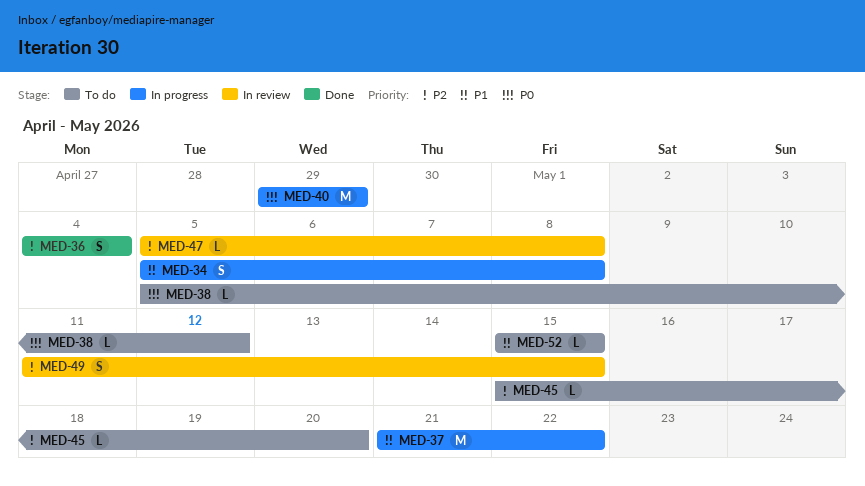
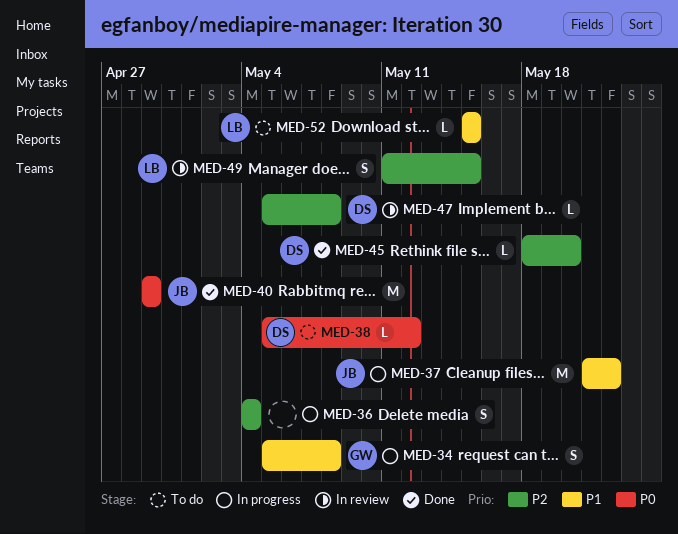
MED-36, status: Done -> In progress
MED-40, status: In progress -> Done
MED-45, status: To do -> Done
MED-45, start: May 15 -> May 18

